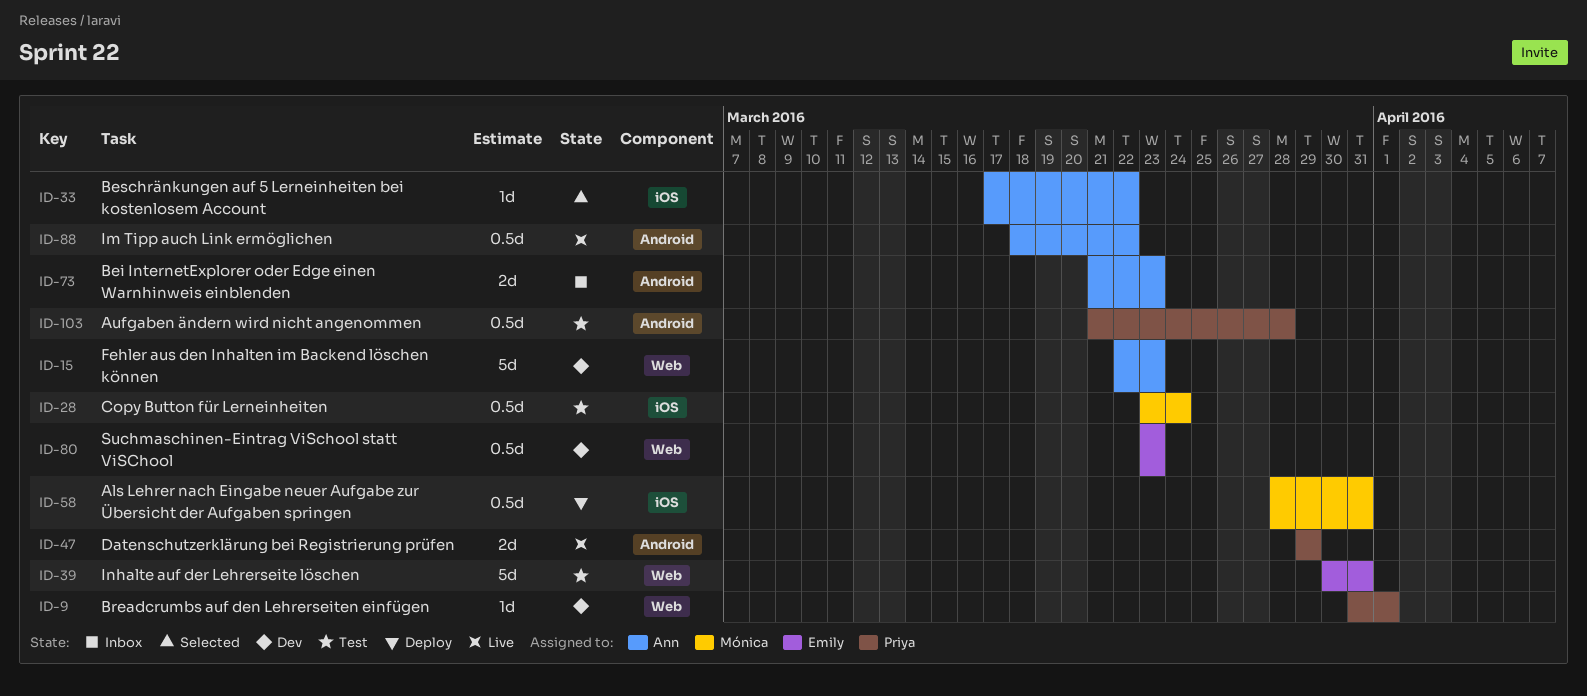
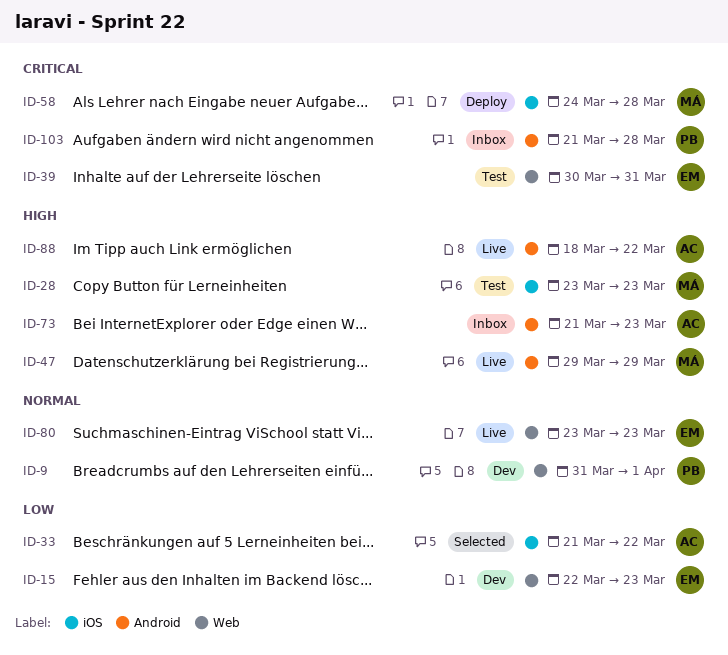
ID-15, owner: Ann -> Emily
ID-28, due: Mar 24 -> Mar 23
ID-33, start: Mar 17 -> Mar 21
ID-47, owner: Priya -> Mónica
ID-58, start: Mar 28 -> Mar 24
ID-58, due: Mar 31 -> Mar 28
ID-80, status: Dev -> Live
ID-103, status: Test -> Inbox

